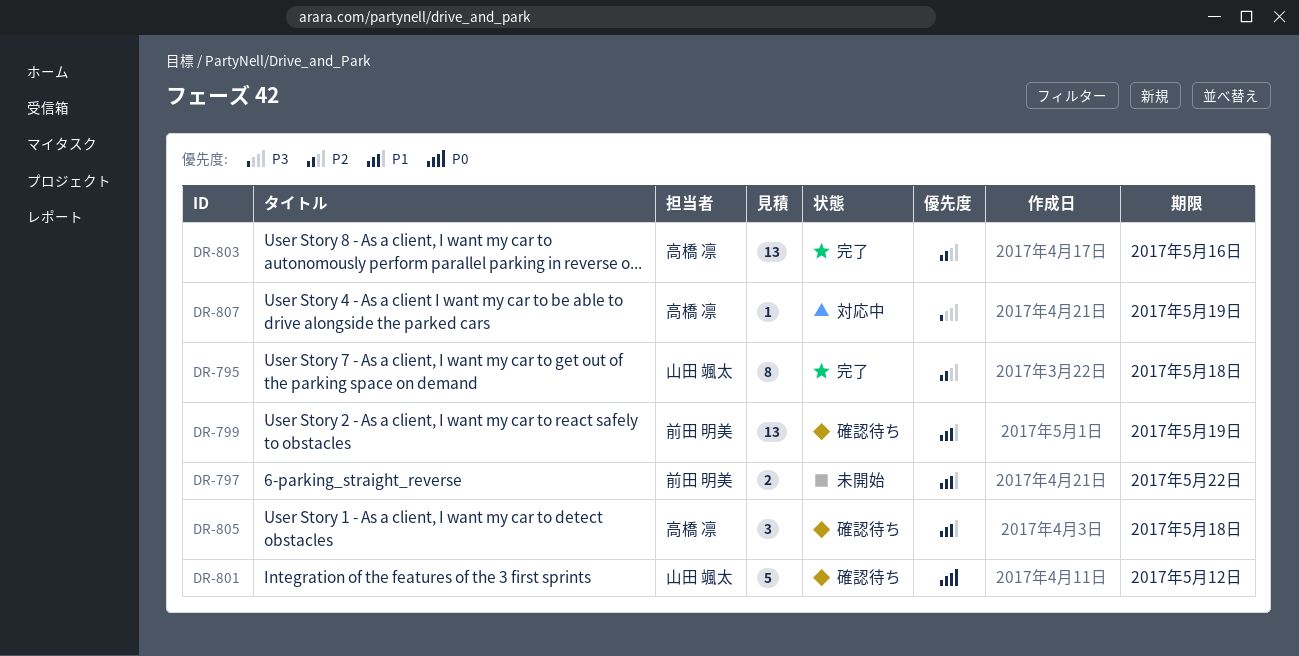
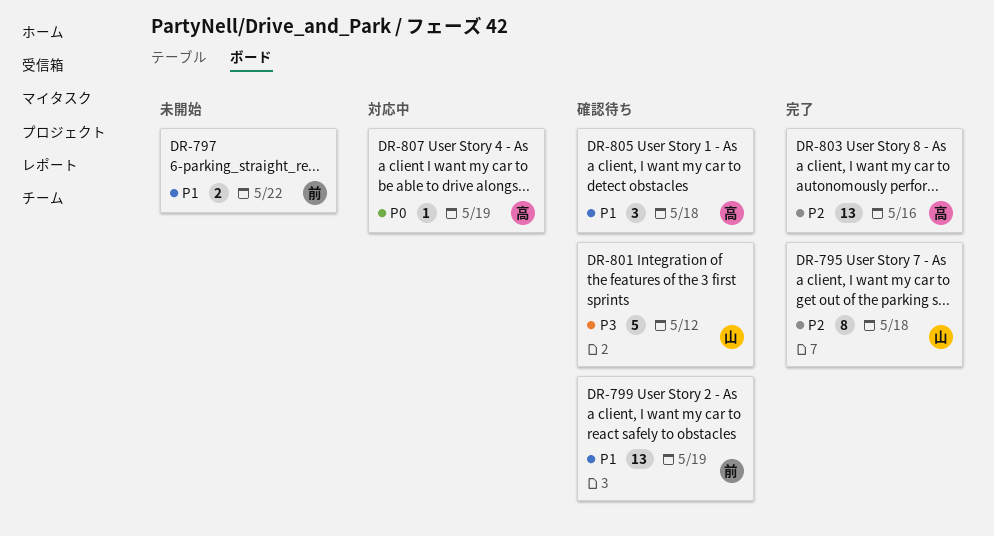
DR-801, priority: P0 -> P3
DR-807, priority: P3 -> P0

